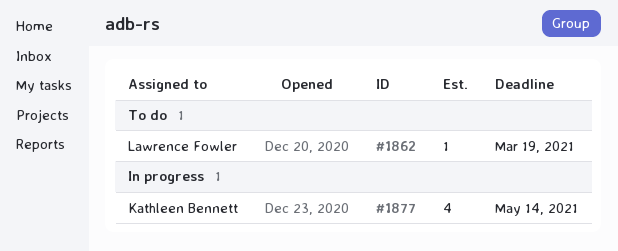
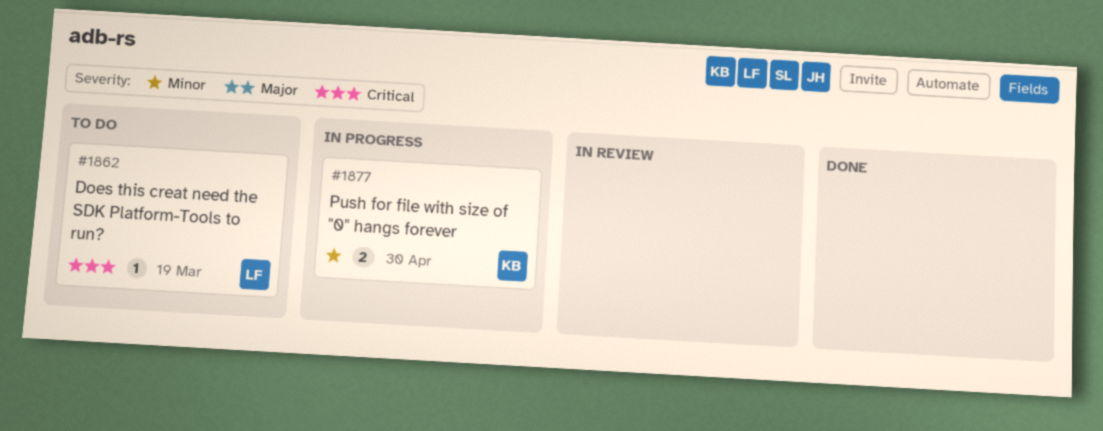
#1877, estimate: 4 -> 2
#1877, due: May 14 -> Apr 30

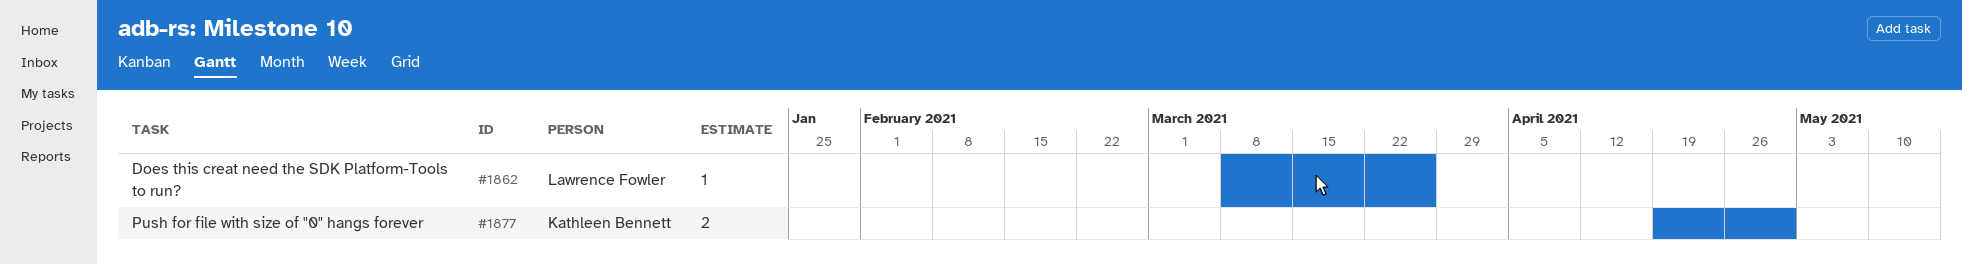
#1862, due: Mar 19 -> Mar 26

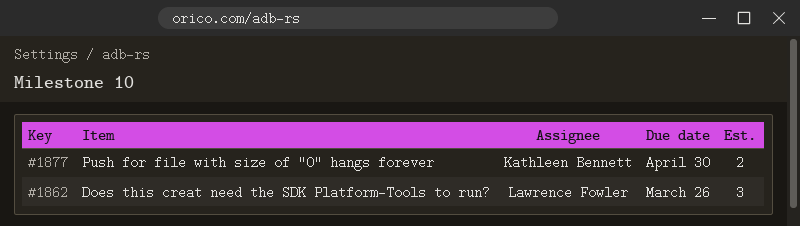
#1862, estimate: 1 -> 3

